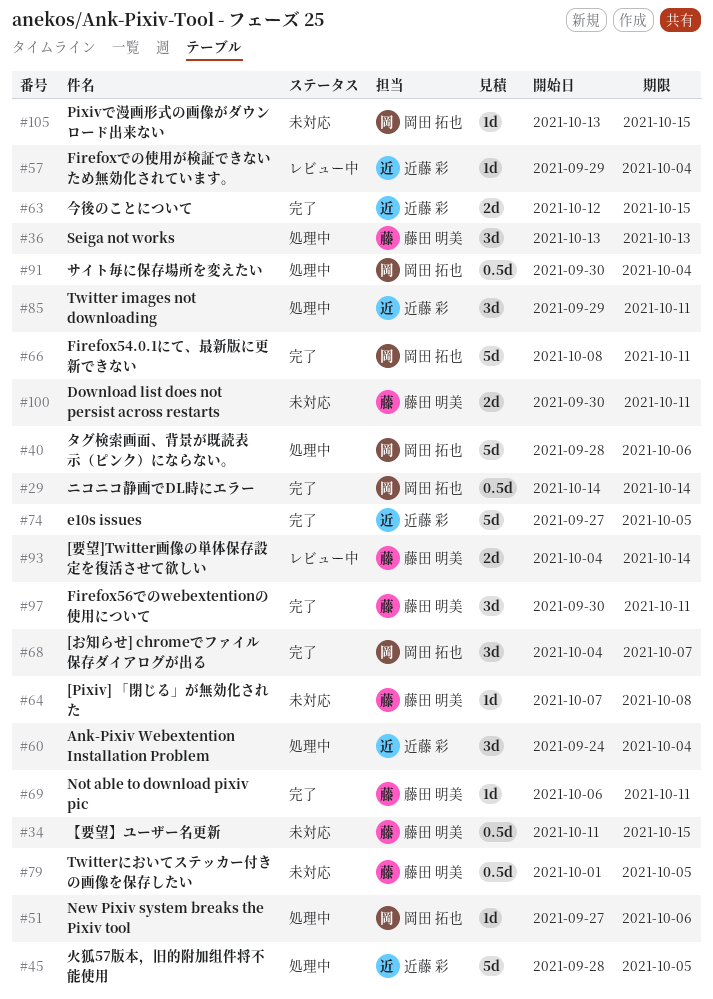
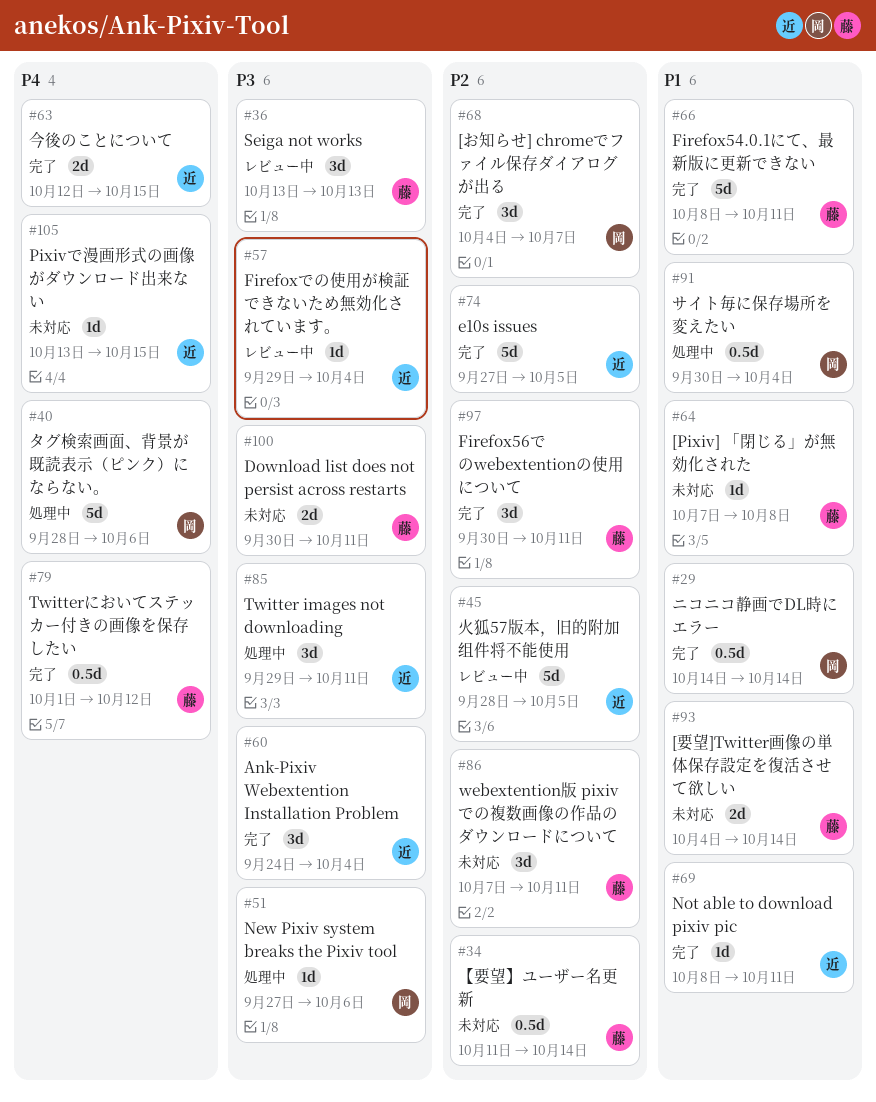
#34, due: Oct 15 -> Oct 14
#36, status: 処理中 -> レビュー中
#45, status: 処理中 -> レビュー中
#60, status: 処理中 -> 完了
#66, owner: 岡田 拓也 -> 藤田 明美
#69, owner: 藤田 明美 -> 近藤 彩
#69, start: Oct 6 -> Oct 8
#79, status: 未対応 -> 完了
#79, due: Oct 5 -> Oct 12
#86: none -> present
#93, status: レビュー中 -> 未対応
#105, owner: 岡田 拓也 -> 近藤 彩

